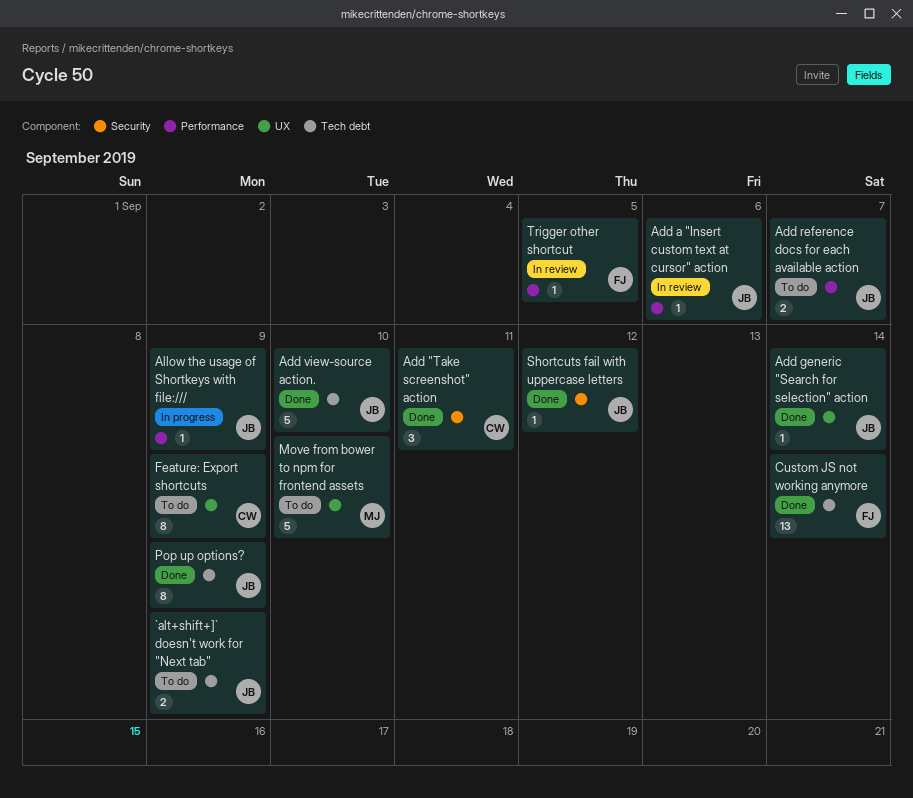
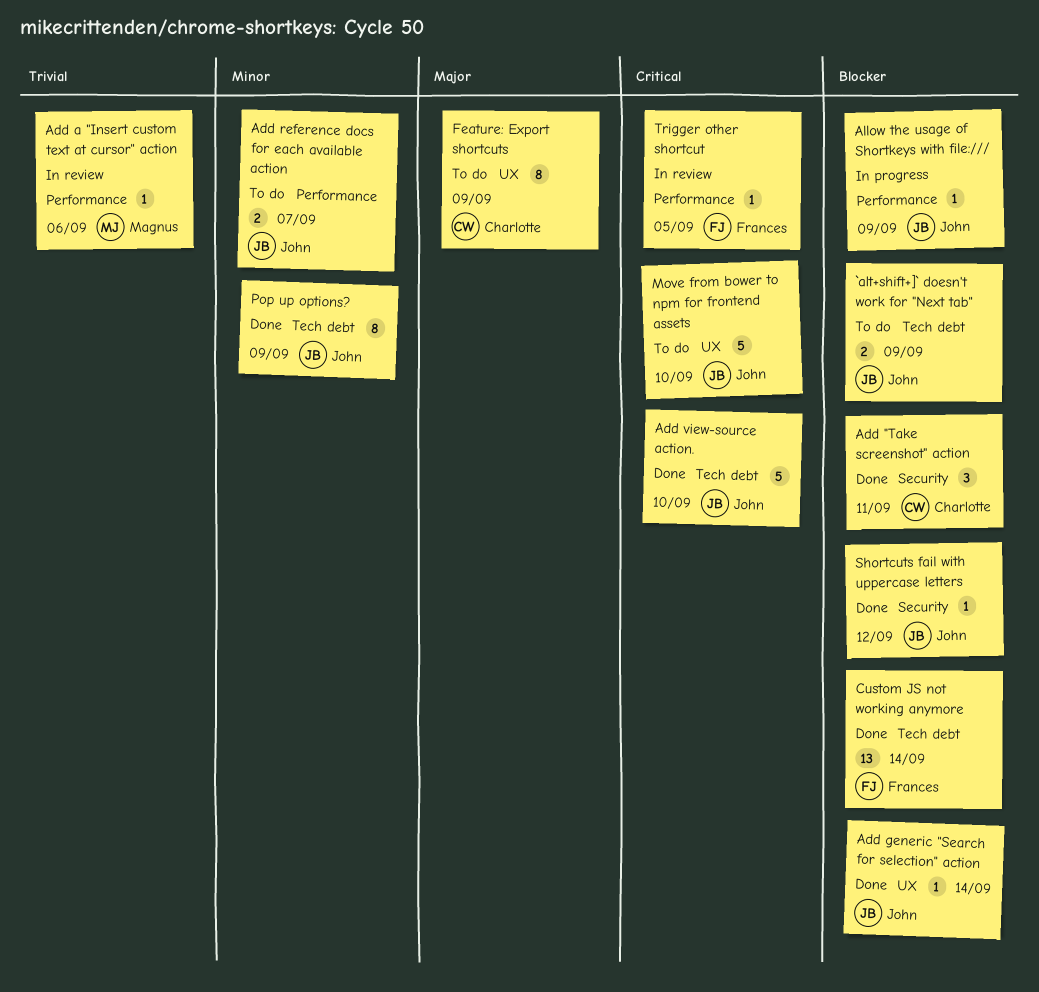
Add a "Insert custom text at cursor" action, owner: John -> Magnus
Move from bower to npm for frontend assets, owner: Magnus -> John

